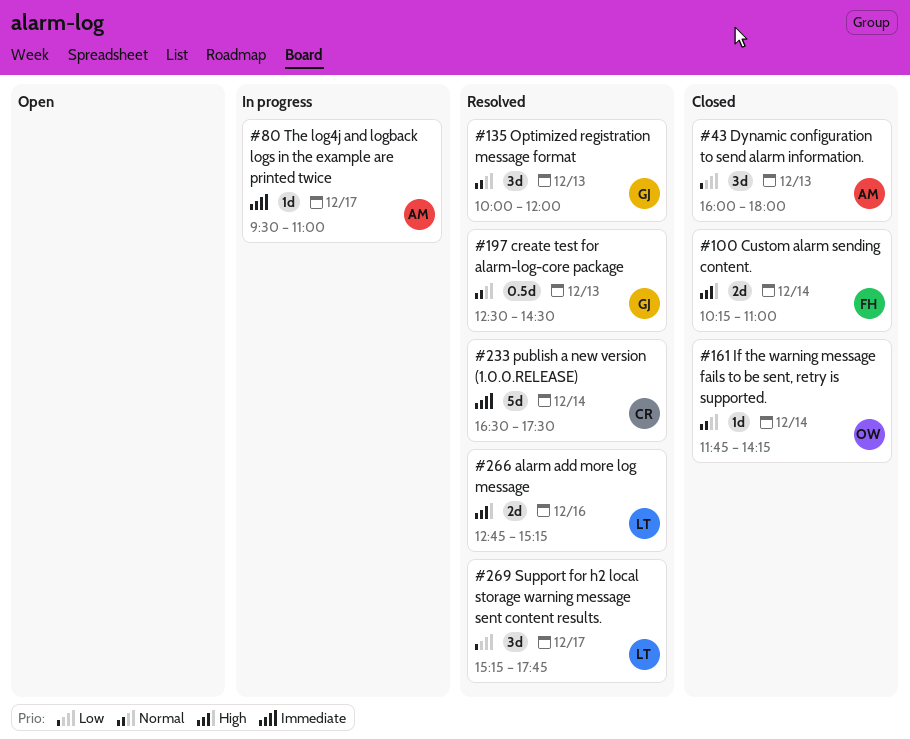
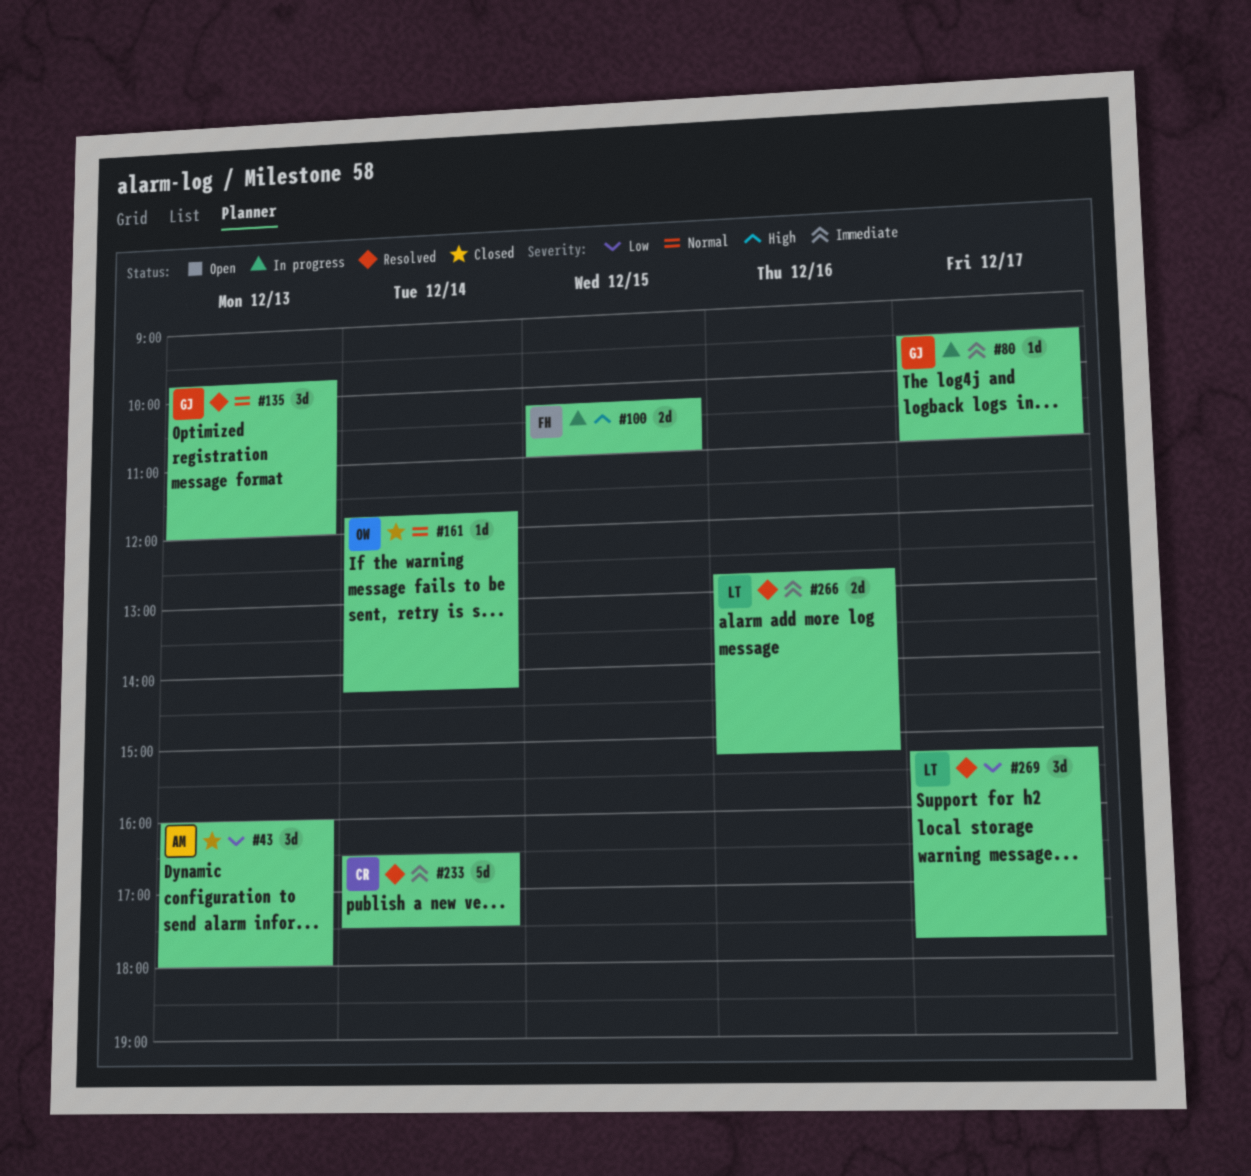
#80, owner: AM -> GJ
#100, status: Closed -> In progress
#100, day: Dec 14 -> Dec 15
#135, begins: 10:00 -> 09:45
#197: present -> none
#266, priority: High -> Immediate

